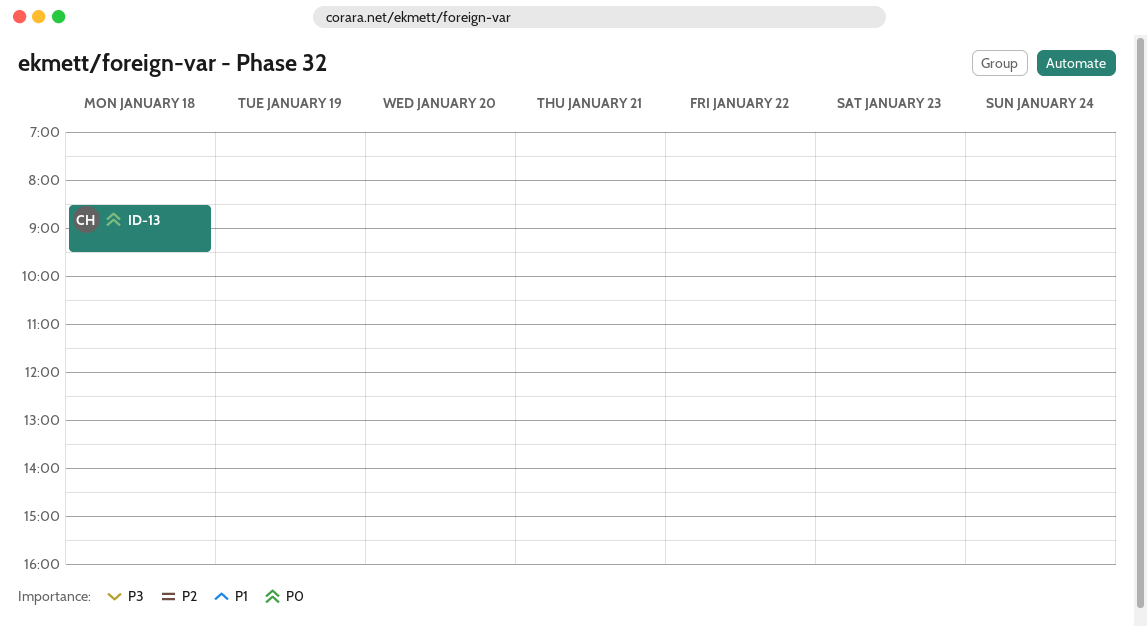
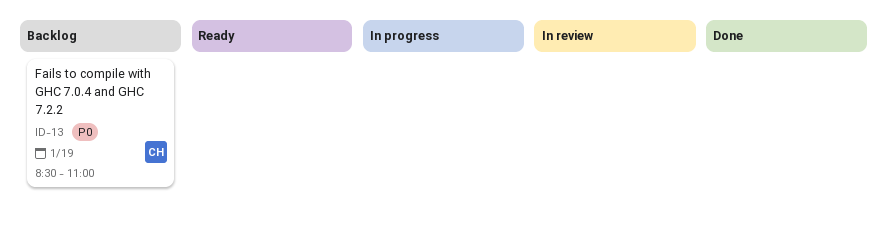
ID-13, day: Jan 18 -> Jan 19
ID-13, ends: 09:30 -> 11:00

